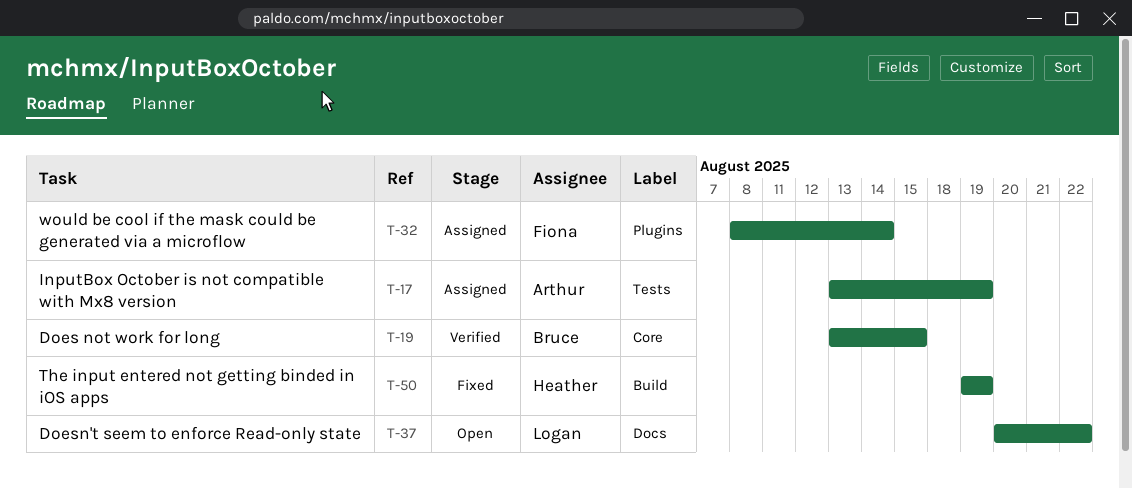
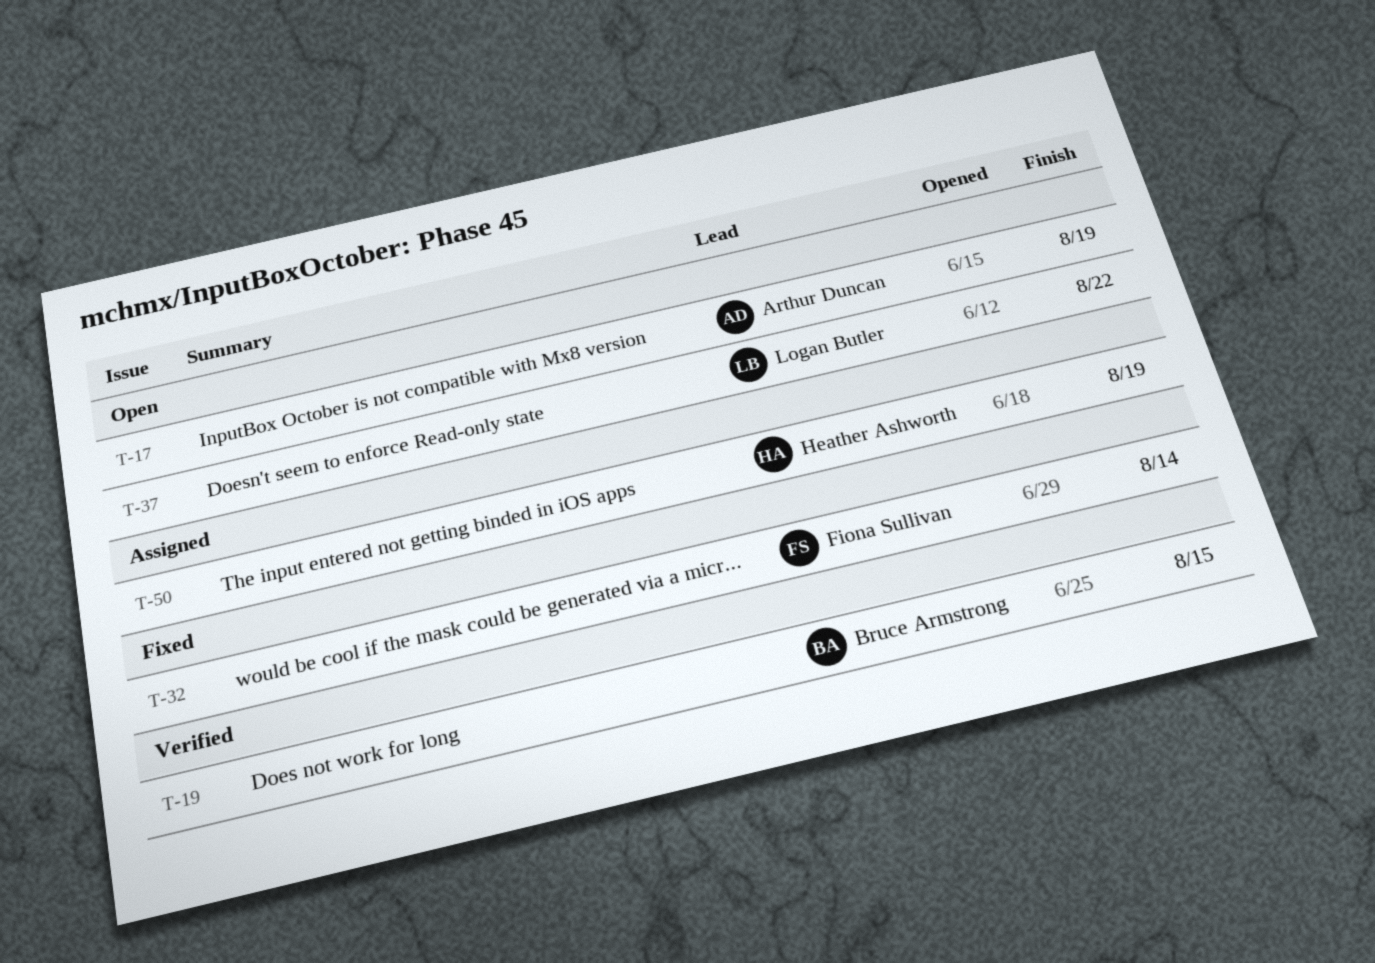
T-17, status: Assigned -> Open
T-32, status: Assigned -> Fixed
T-50, status: Fixed -> Assigned

